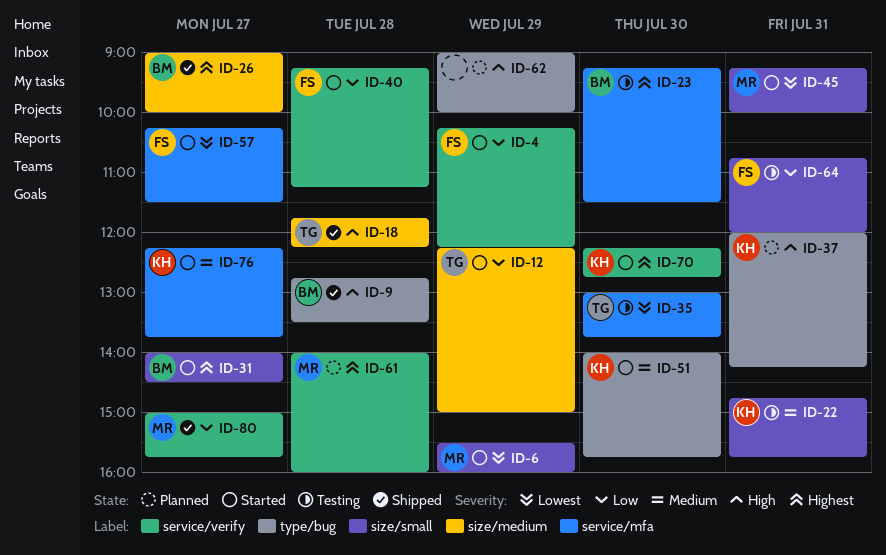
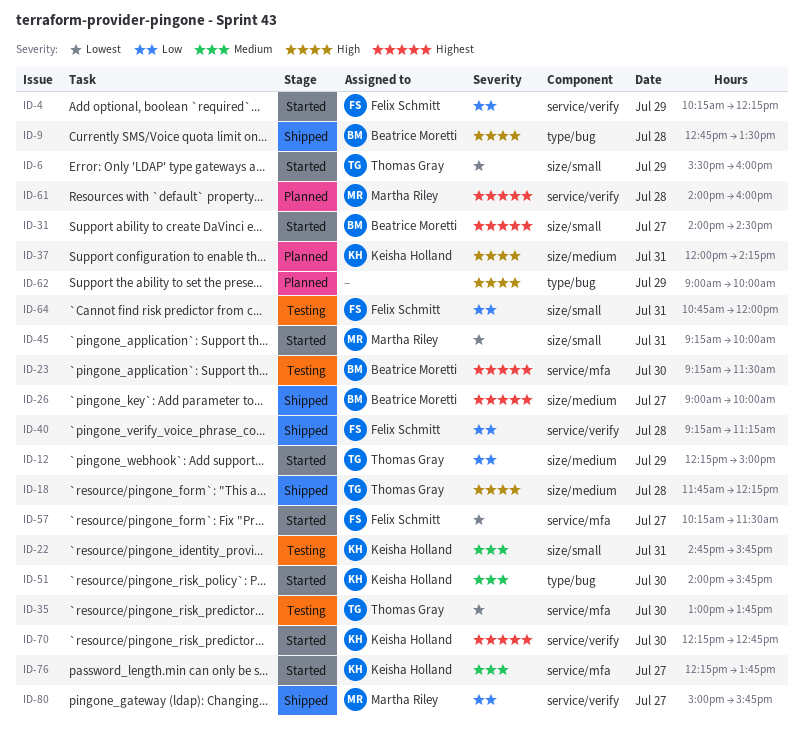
ID-6, owner: Martha Riley -> Thomas Gray
ID-37, label: type/bug -> size/medium
ID-40, status: Started -> Shipped

